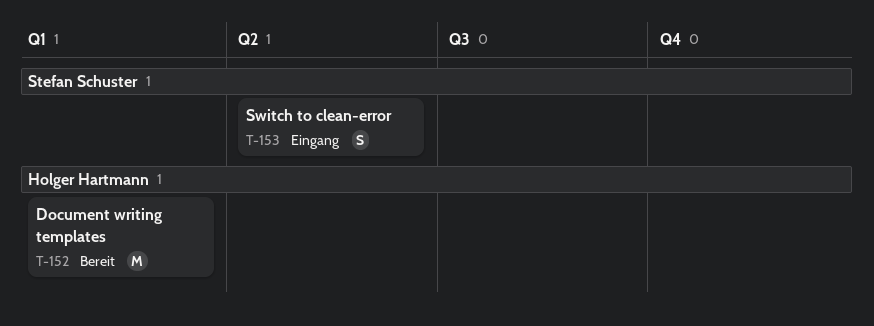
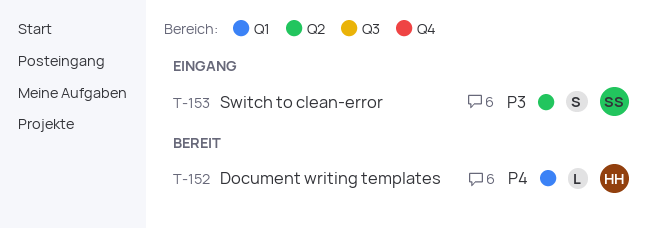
T-152, estimate: M -> L

